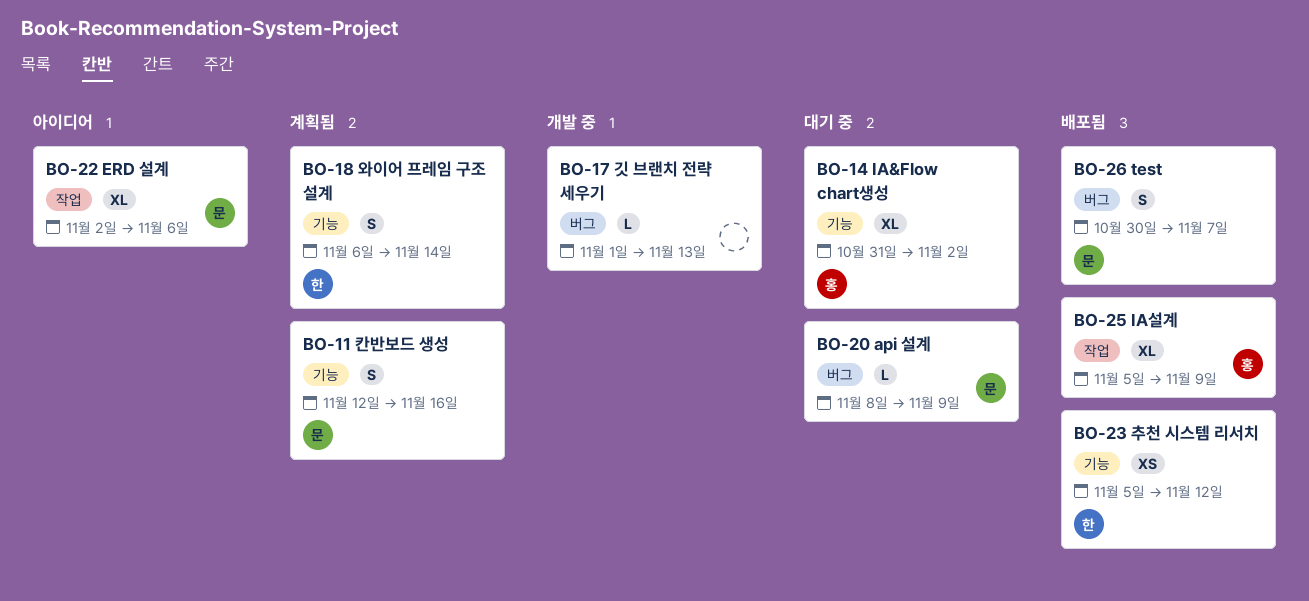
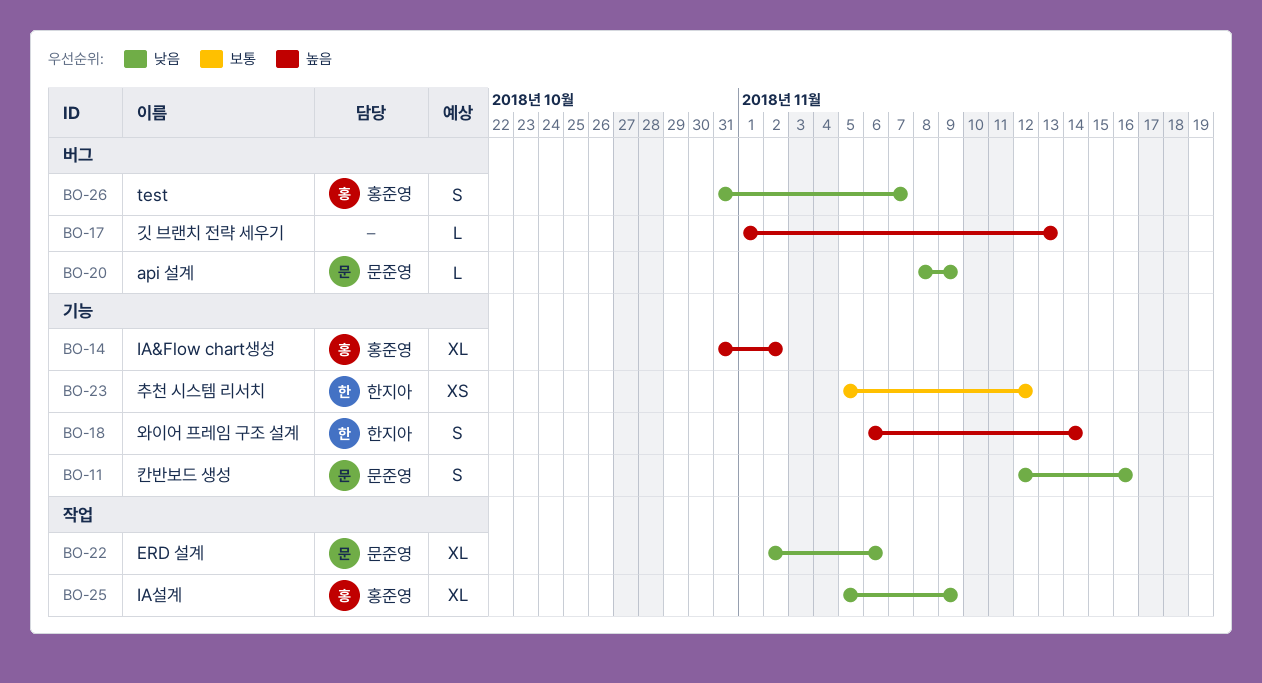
BO-26, owner: 문준영 -> 홍준영
BO-26, start: Oct 30 -> Oct 31

